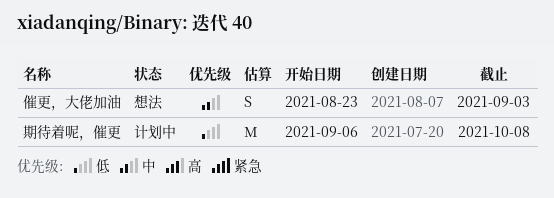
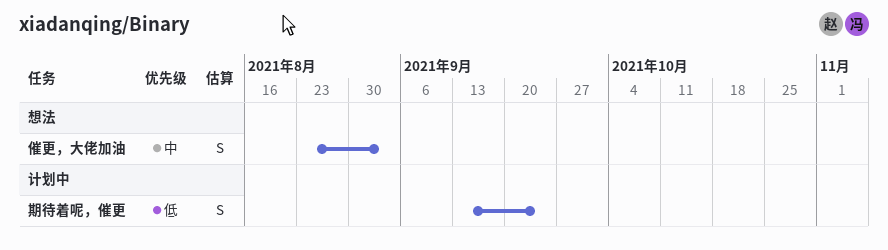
期待着呢，催更, estimate: M -> S
期待着呢，催更, start: Sep 6 -> Sep 13
期待着呢，催更, due: Oct 8 -> Sep 24

